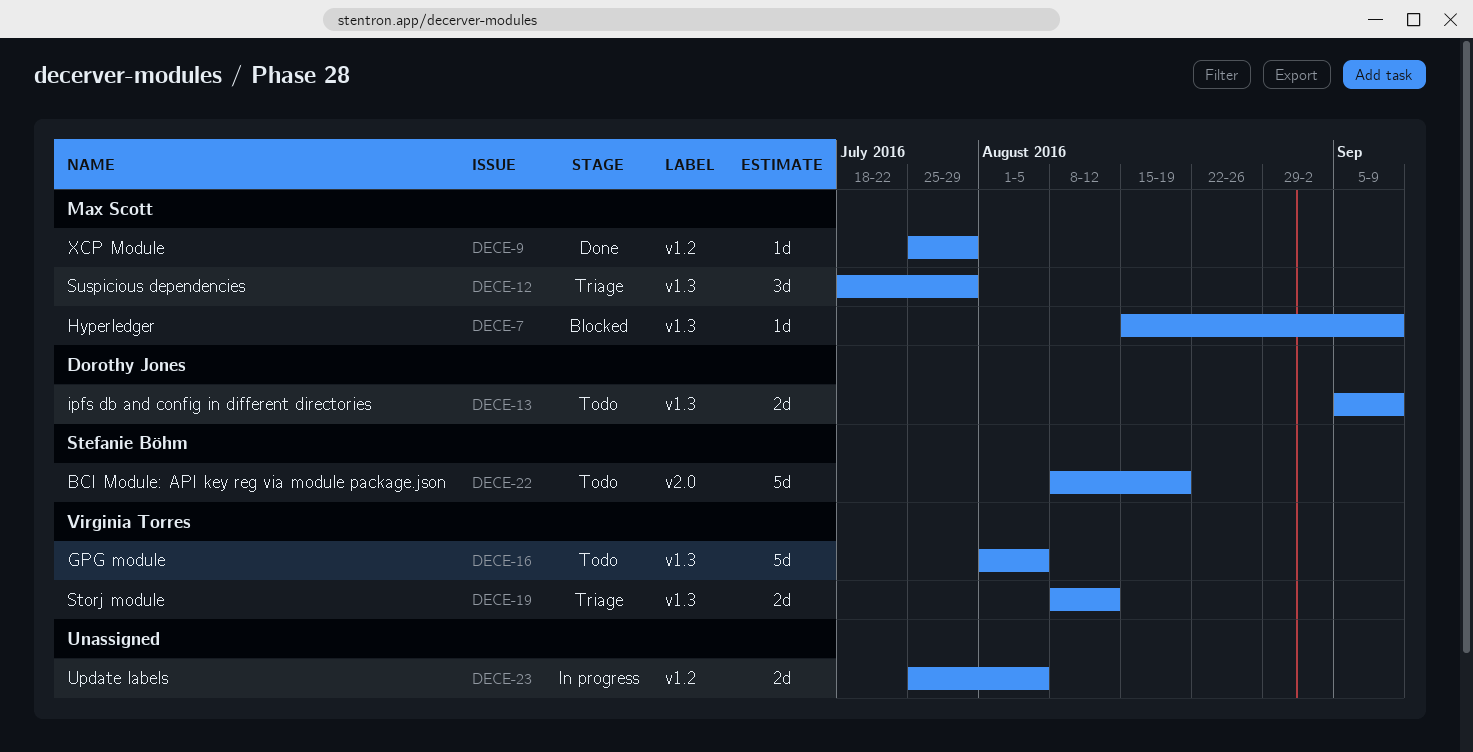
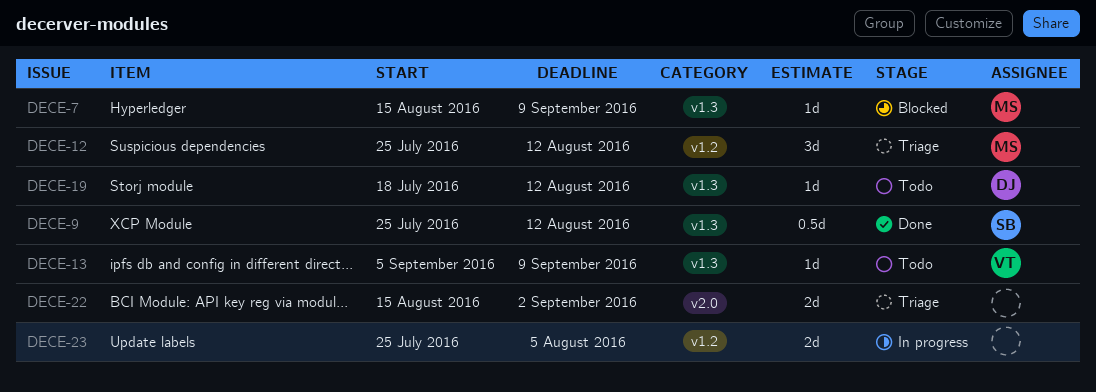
DECE-9, owner: Max Scott -> Stefanie Böhm
DECE-9, label: v1.2 -> v1.3
DECE-9, estimate: 1d -> 0.5d
DECE-9, due: Jul 29 -> Aug 12
DECE-12, label: v1.3 -> v1.2
DECE-12, start: Jul 18 -> Jul 25
DECE-12, due: Jul 29 -> Aug 12
DECE-13, owner: Dorothy Jones -> Virginia Torres
DECE-13, estimate: 2d -> 1d
DECE-16: present -> none
DECE-19, status: Triage -> Todo
DECE-19, owner: Virginia Torres -> Dorothy Jones
DECE-19, estimate: 2d -> 1d
DECE-19, start: Aug 8 -> Jul 18
DECE-22, status: Todo -> Triage
DECE-22, owner: Stefanie Böhm -> none
DECE-22, estimate: 5d -> 2d
DECE-22, start: Aug 8 -> Aug 15
DECE-22, due: Aug 19 -> Sep 2

